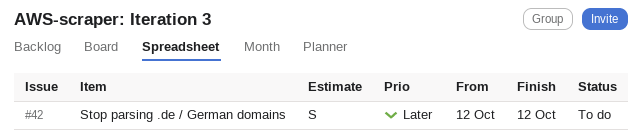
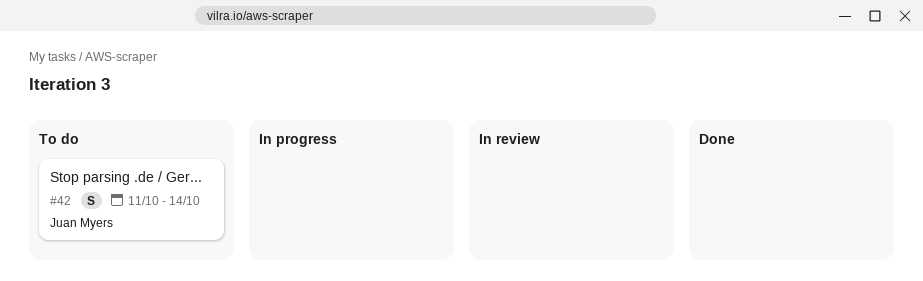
#42, start: Oct 12 -> Oct 11
#42, due: Oct 12 -> Oct 14

